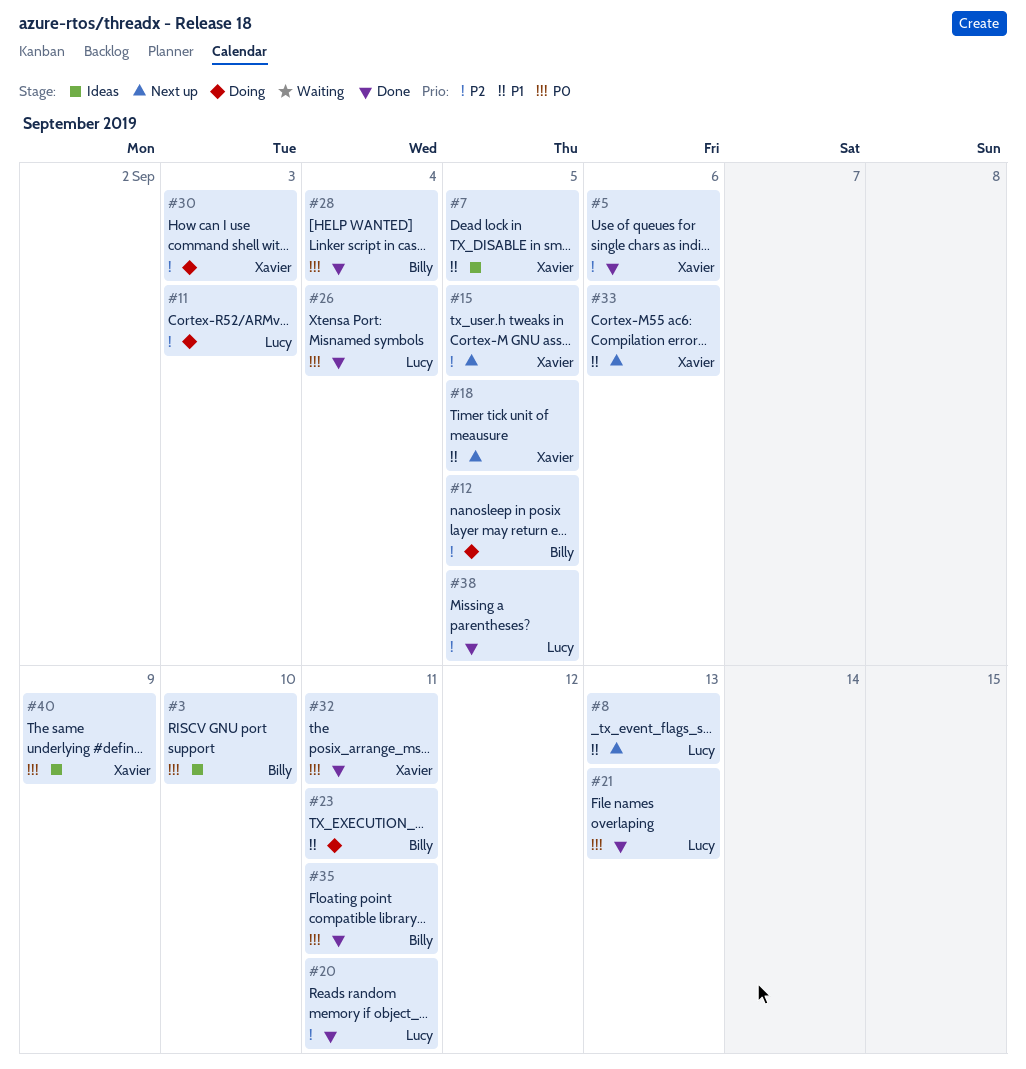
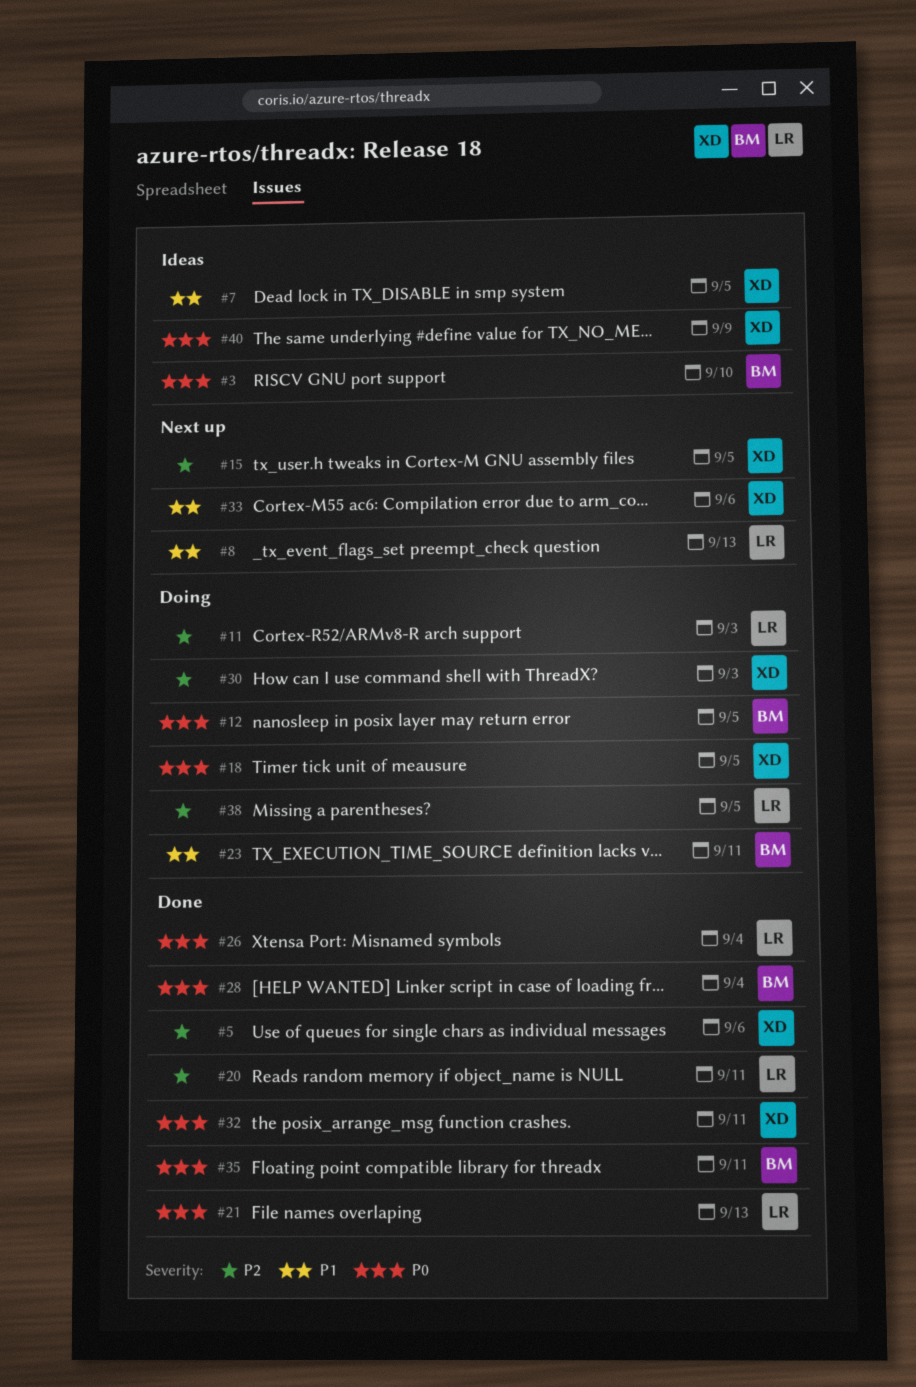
#12, priority: P2 -> P0
#18, status: Next up -> Doing
#18, priority: P1 -> P0
#38, status: Done -> Doing

